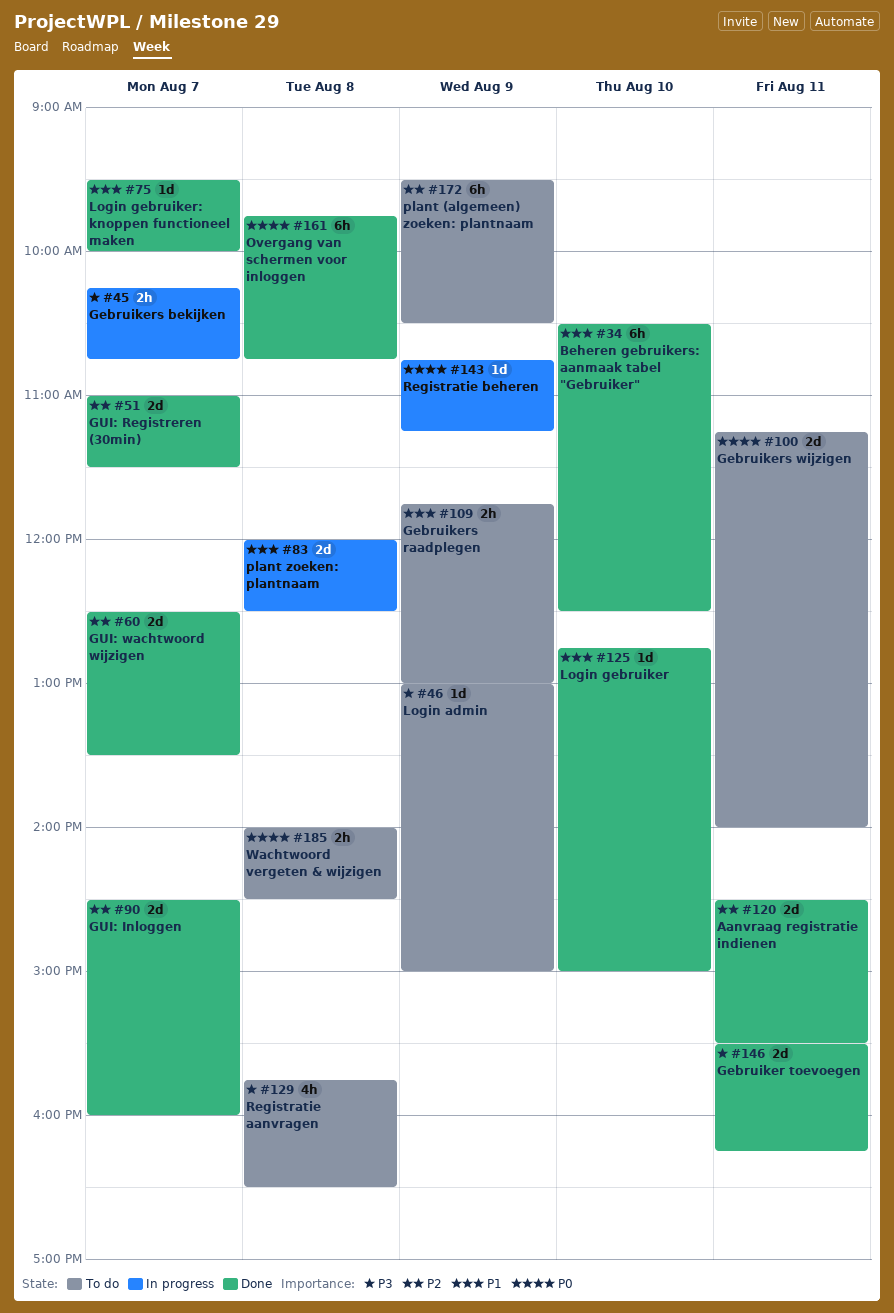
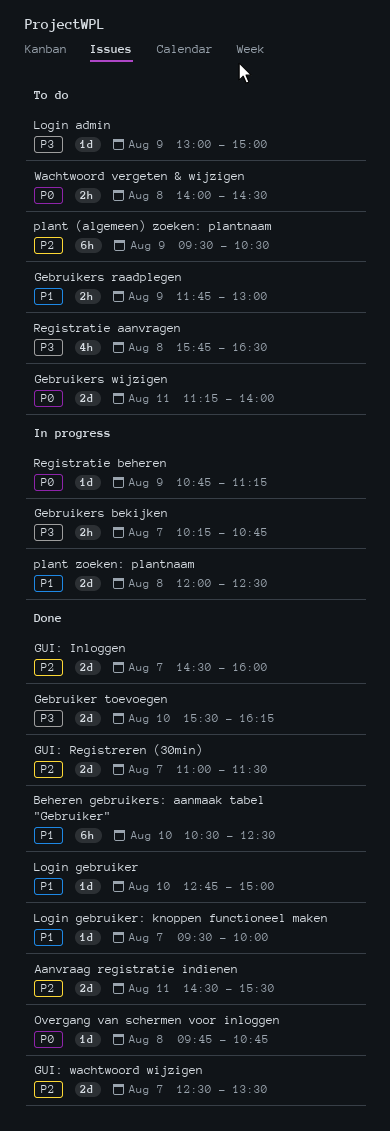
Gebruiker toevoegen, day: Aug 11 -> Aug 10
Overgang van schermen voor inloggen, estimate: 6h -> 1d

